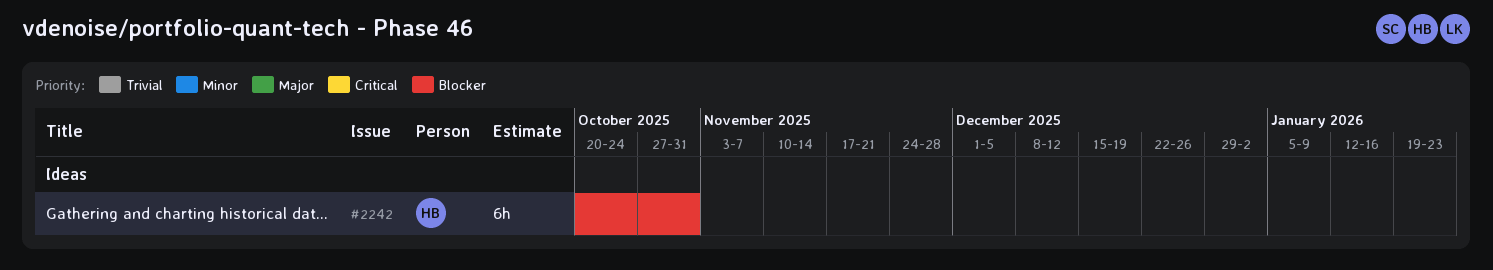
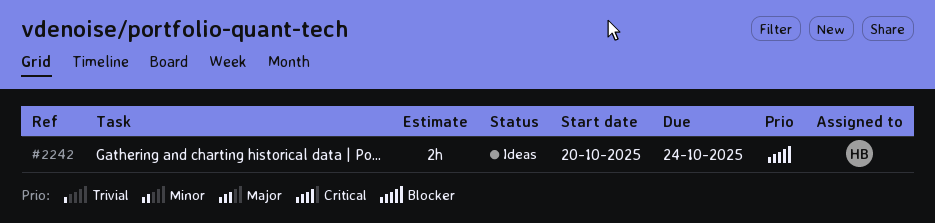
#2242, estimate: 6h -> 2h
#2242, due: Oct 31 -> Oct 24

